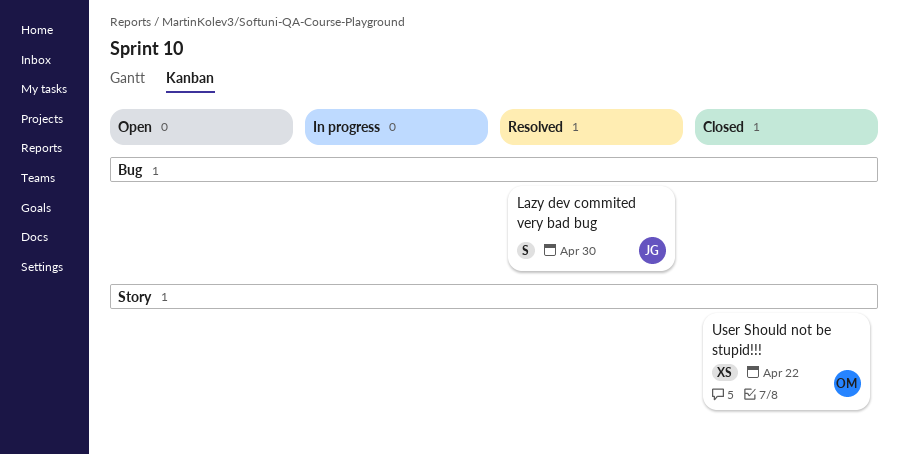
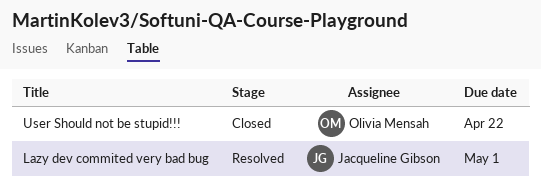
Lazy dev commited very bad bug, due: Apr 30 -> May 1

